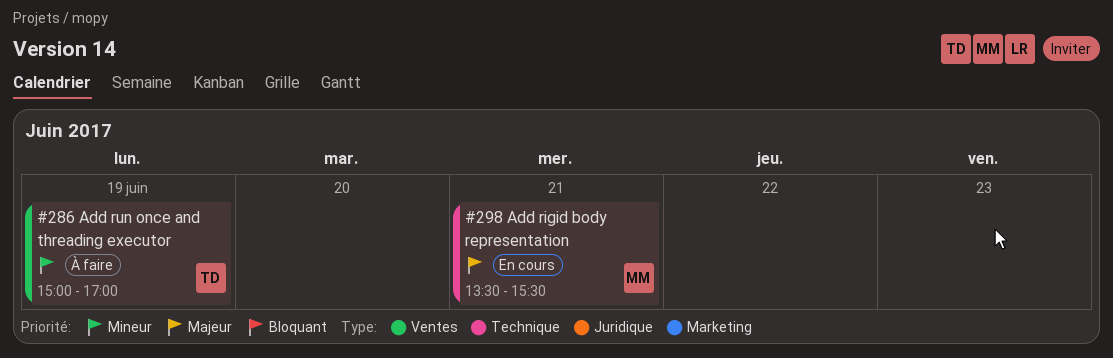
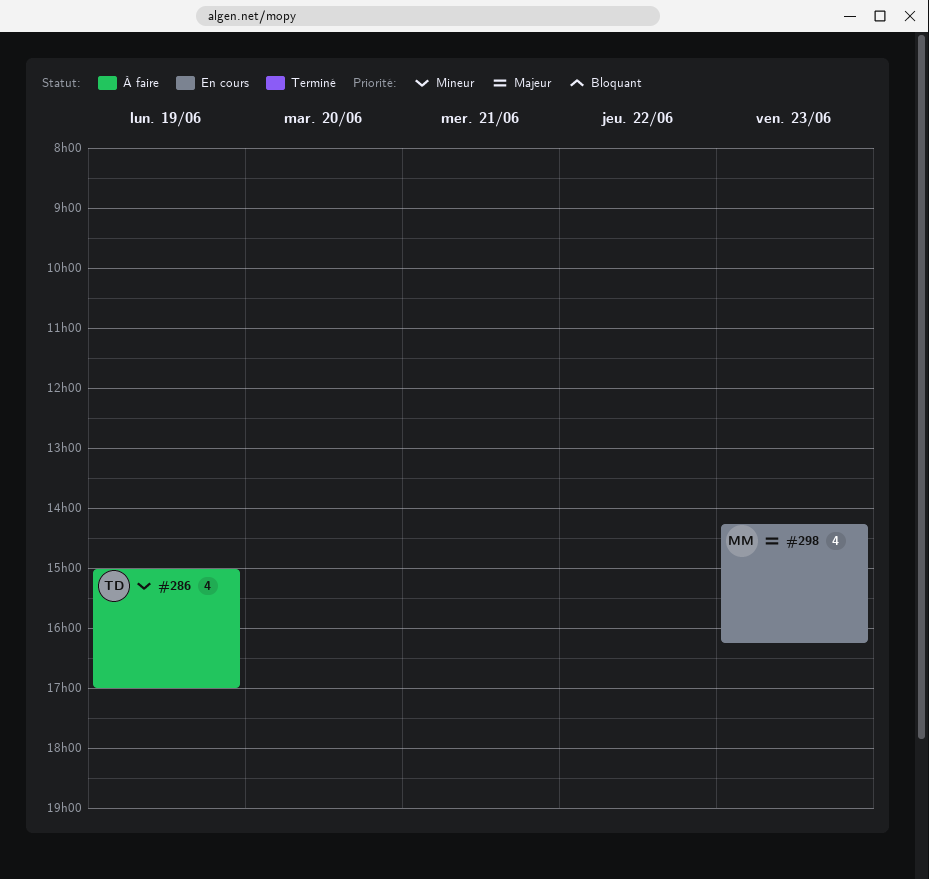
#298, day: Jun 21 -> Jun 23
#298, begins: 13:30 -> 14:15
#298, ends: 15:30 -> 16:15

